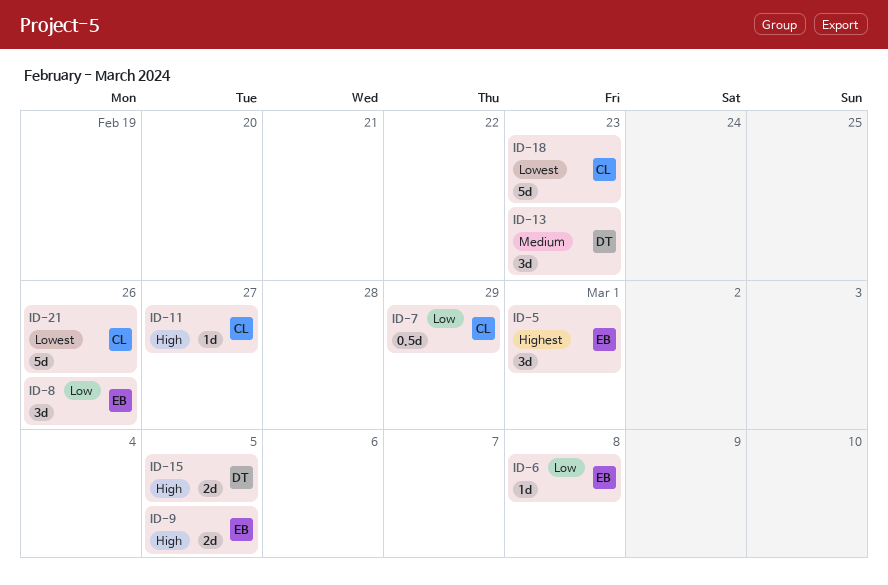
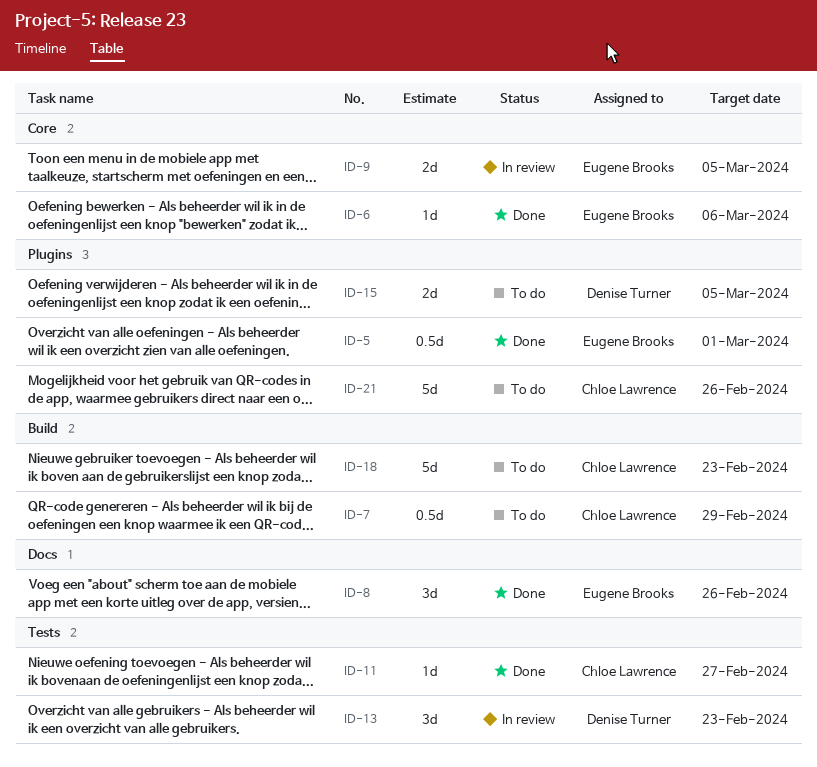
ID-5, estimate: 3d -> 0.5d
ID-6, due: Mar 8 -> Mar 6

